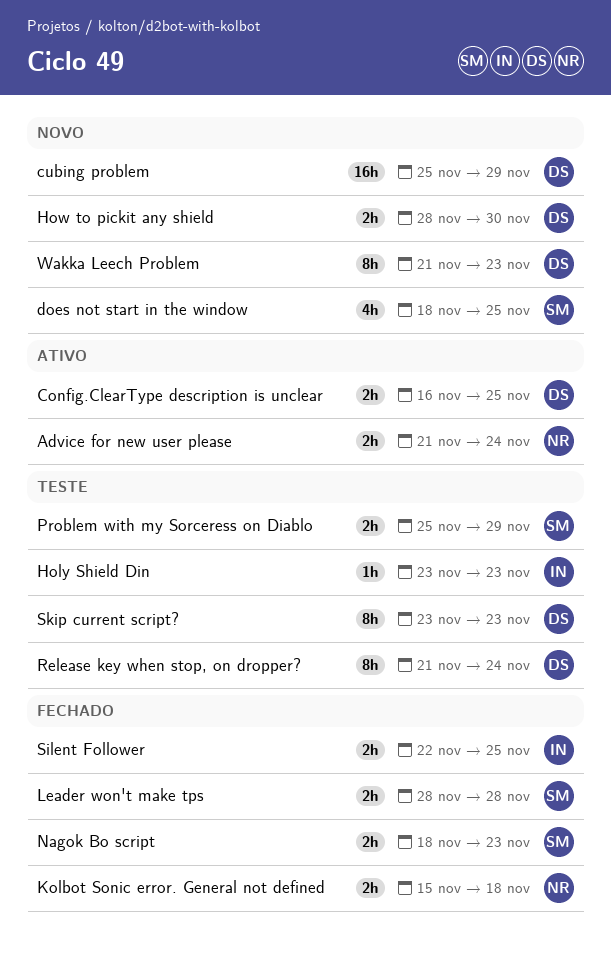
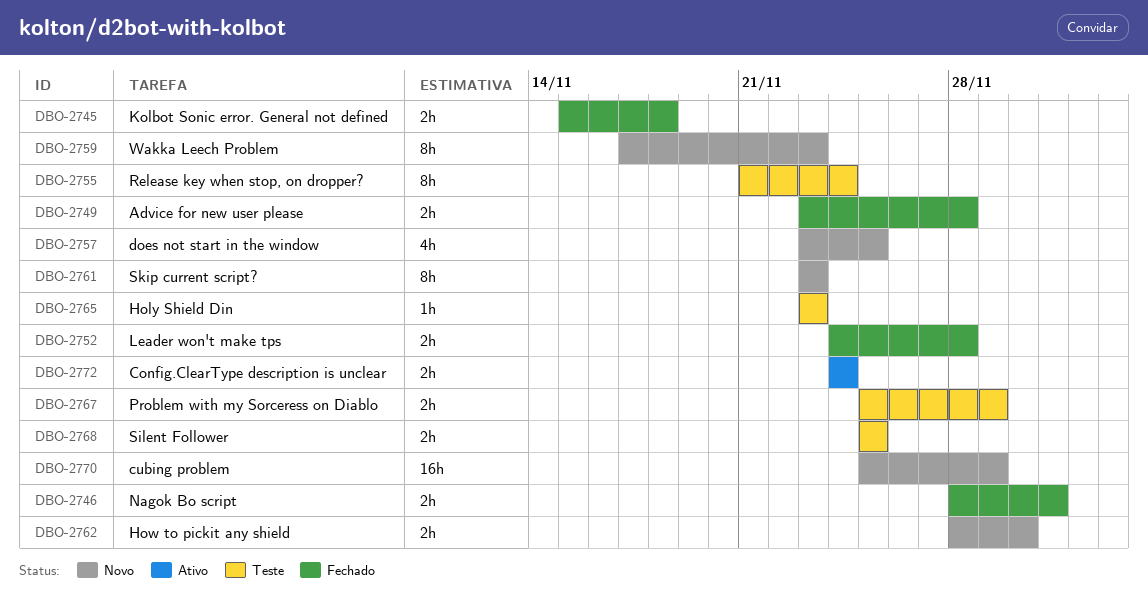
Advice for new user please, status: Ativo -> Fechado
Advice for new user please, start: Nov 21 -> Nov 23
Advice for new user please, due: Nov 24 -> Nov 28
Config.ClearType description is unclear, start: Nov 16 -> Nov 24
Config.ClearType description is unclear, due: Nov 25 -> Nov 24
does not start in the window, start: Nov 18 -> Nov 23
Leader won't make tps, start: Nov 28 -> Nov 24
Nagok Bo script, start: Nov 18 -> Nov 28
Nagok Bo script, due: Nov 23 -> Dec 1
Silent Follower, status: Fechado -> Teste
Silent Follower, start: Nov 22 -> Nov 25
Skip current script?, status: Teste -> Novo
Wakka Leech Problem, start: Nov 21 -> Nov 17

